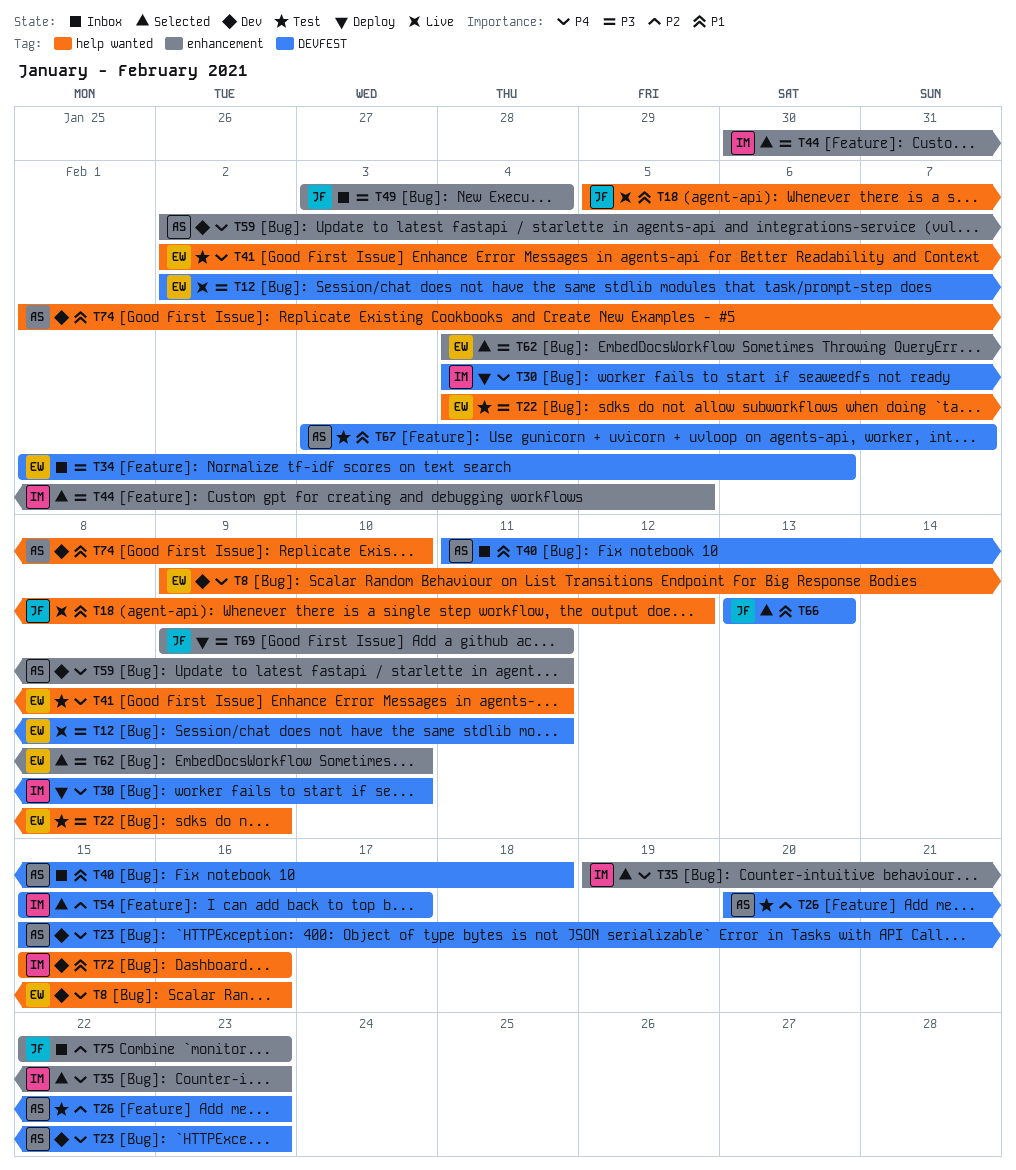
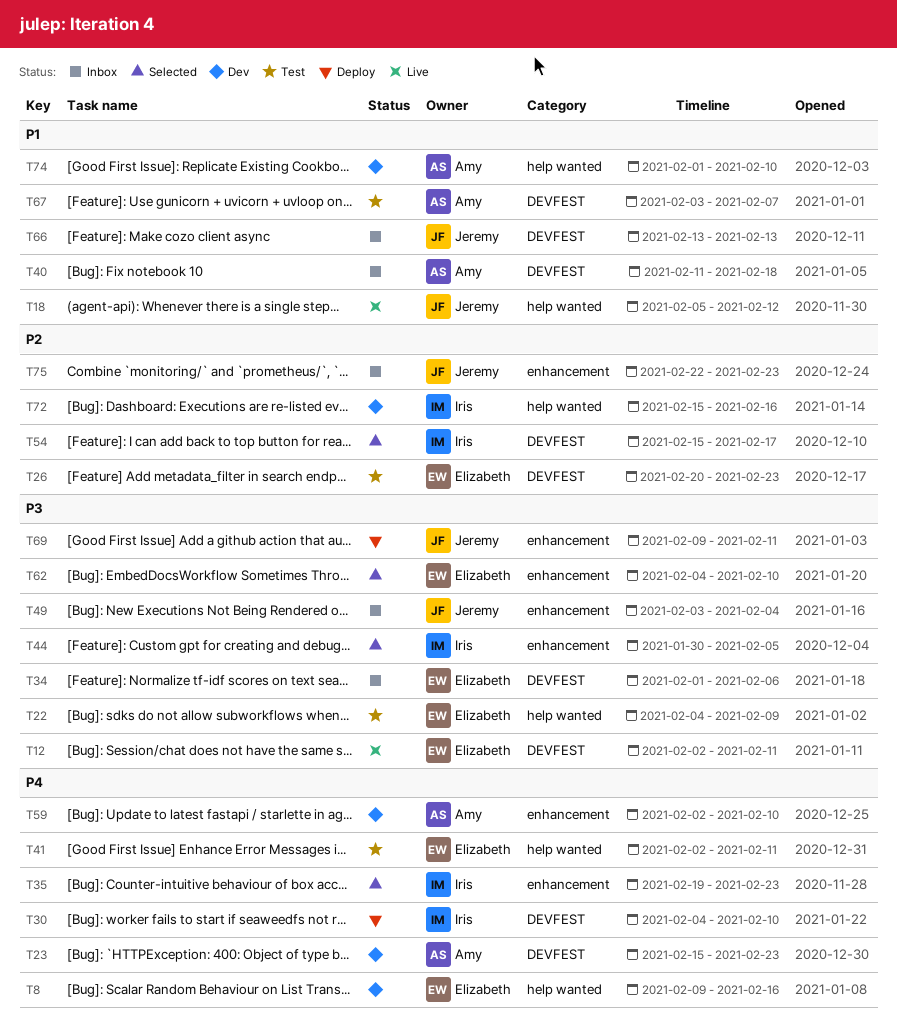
T26, owner: Amy -> Elizabeth
T59, due: Feb 11 -> Feb 10
T66, status: Selected -> Inbox
T72, priority: P1 -> P2

